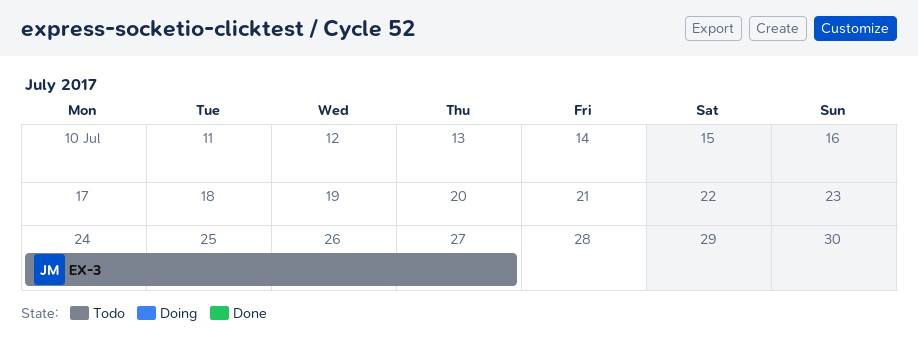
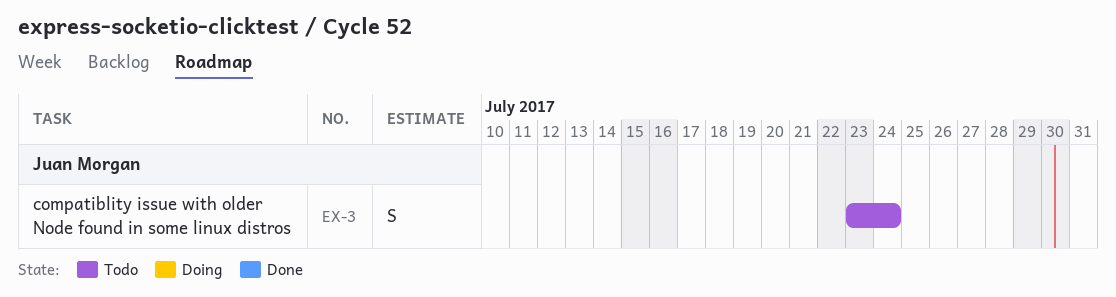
EX-3, start: Jul 24 -> Jul 23
EX-3, due: Jul 27 -> Jul 24

